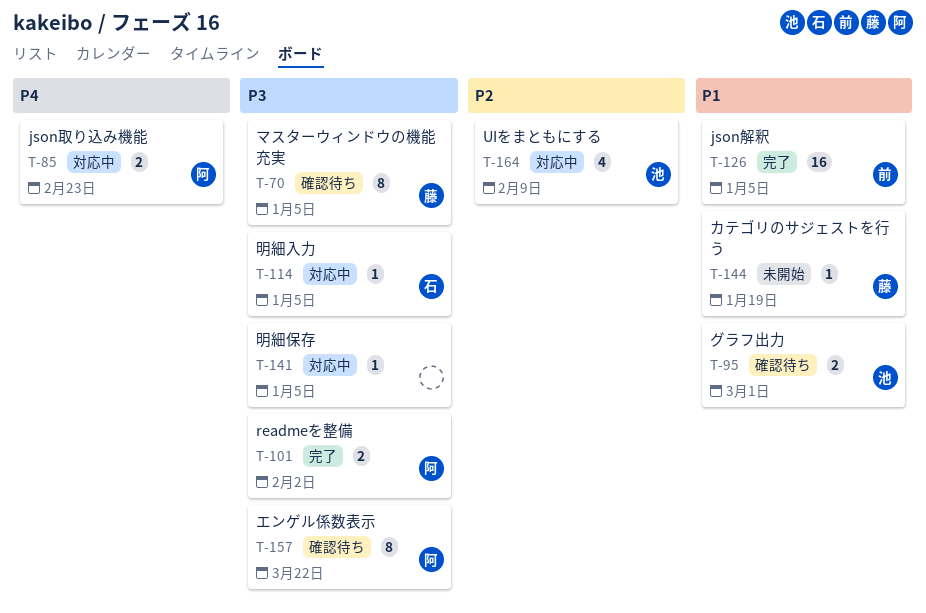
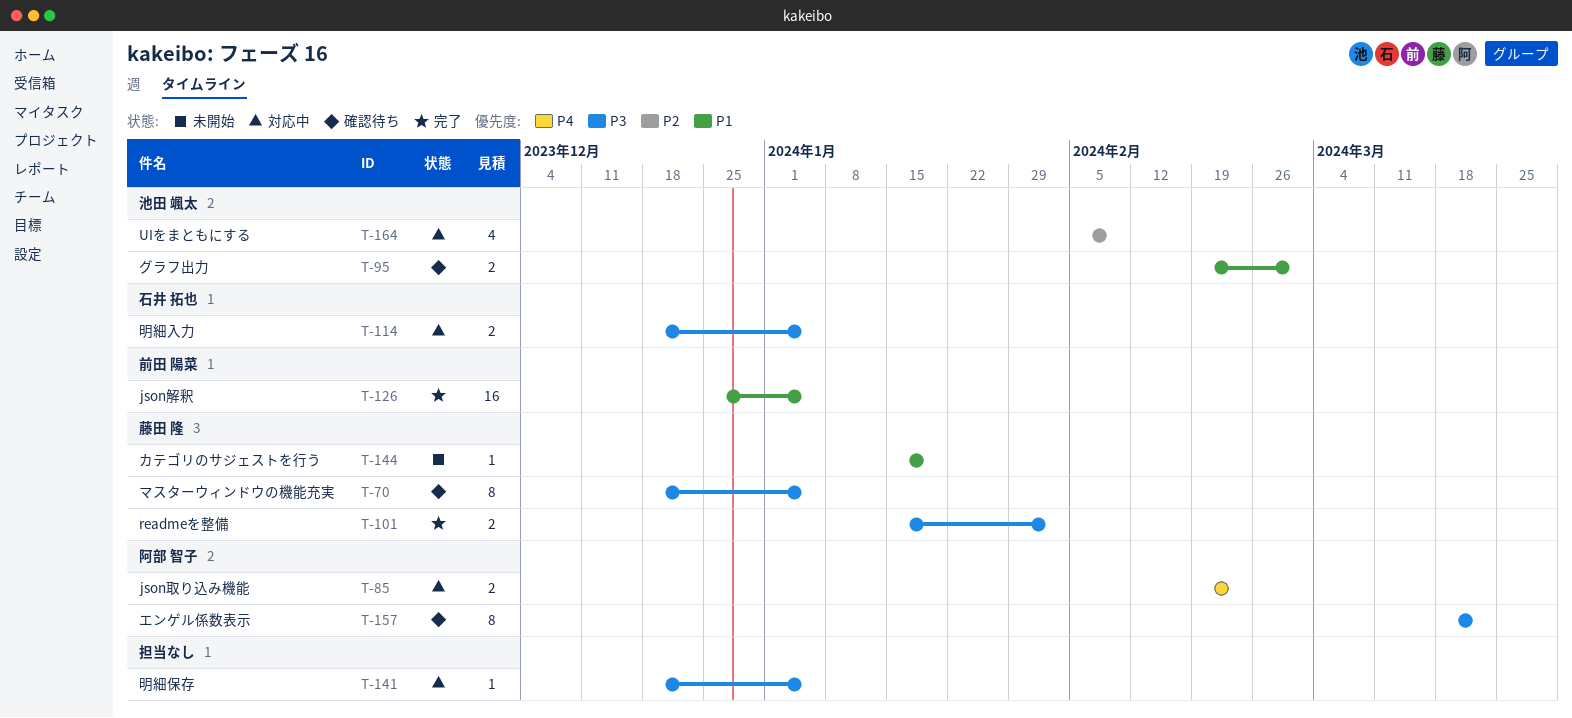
T-101, owner: 阿部 智子 -> 藤田 隆
T-114, estimate: 1 -> 2

